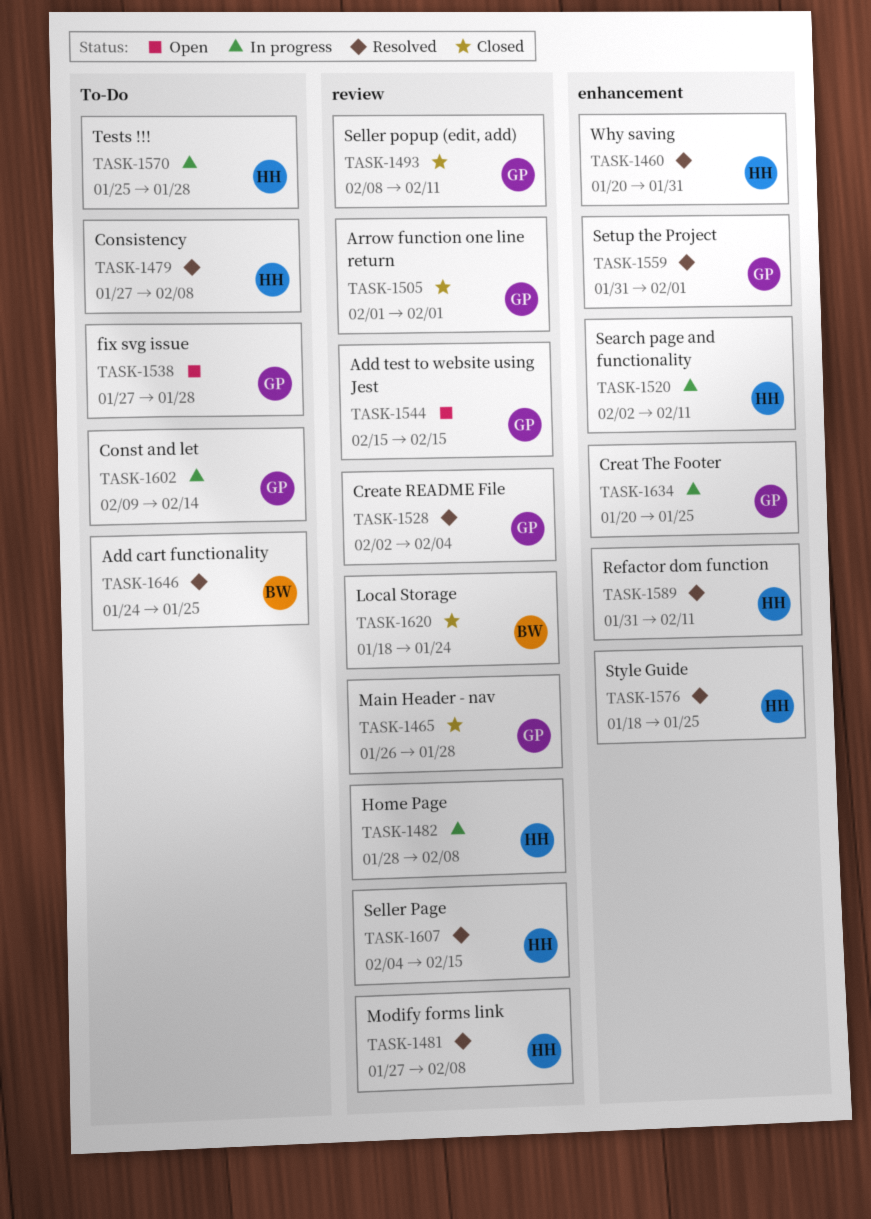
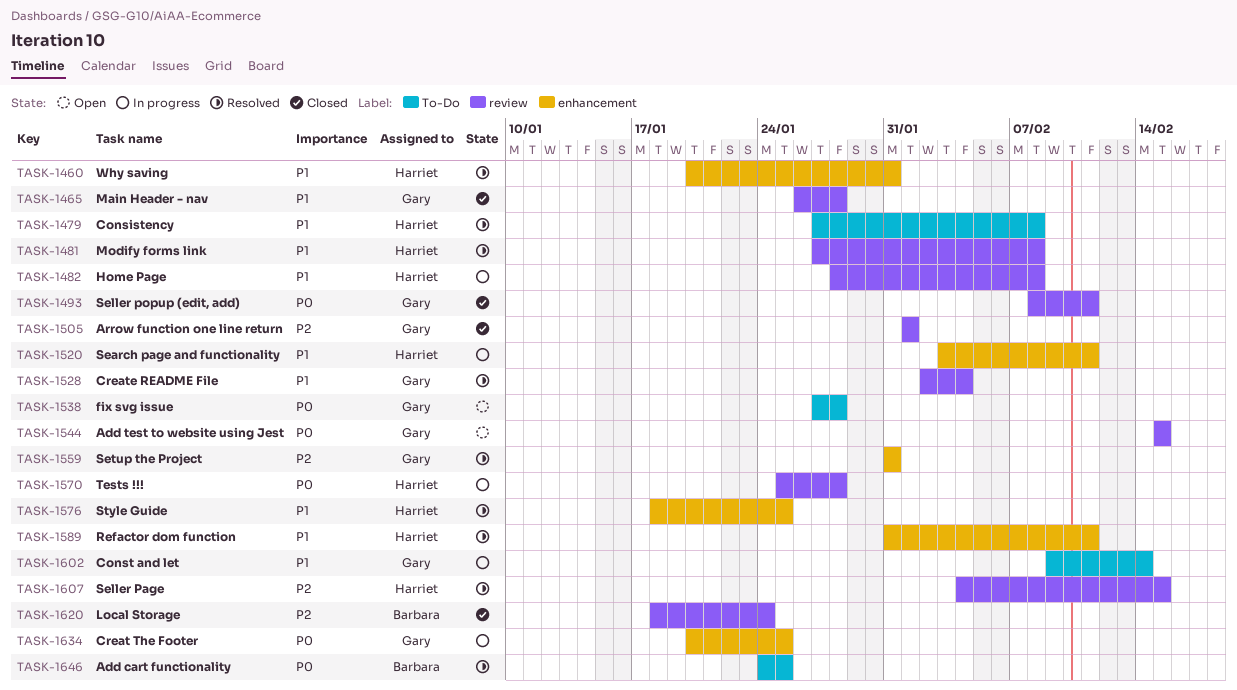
TASK-1520, start: Feb 2 -> Feb 3
TASK-1559, due: Feb 1 -> Jan 31
TASK-1570, label: To-Do -> review

